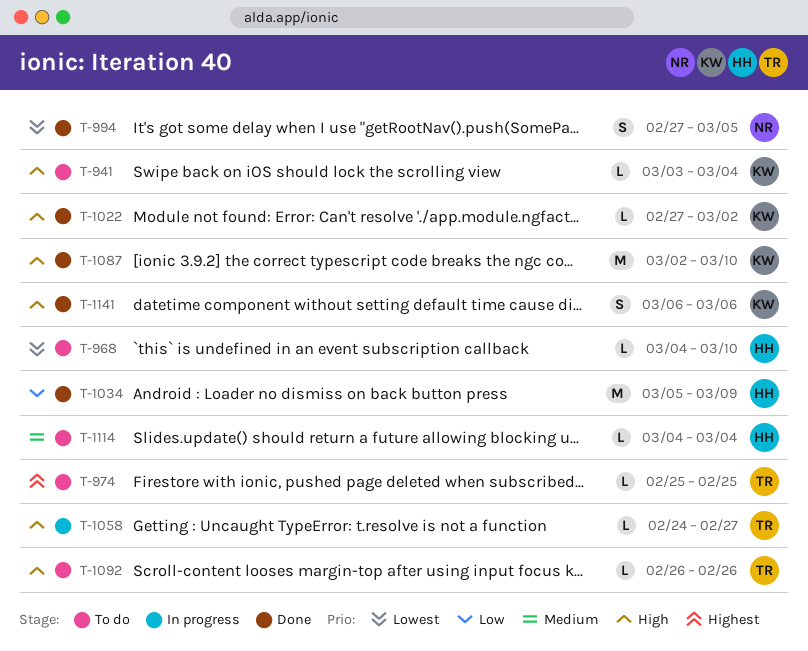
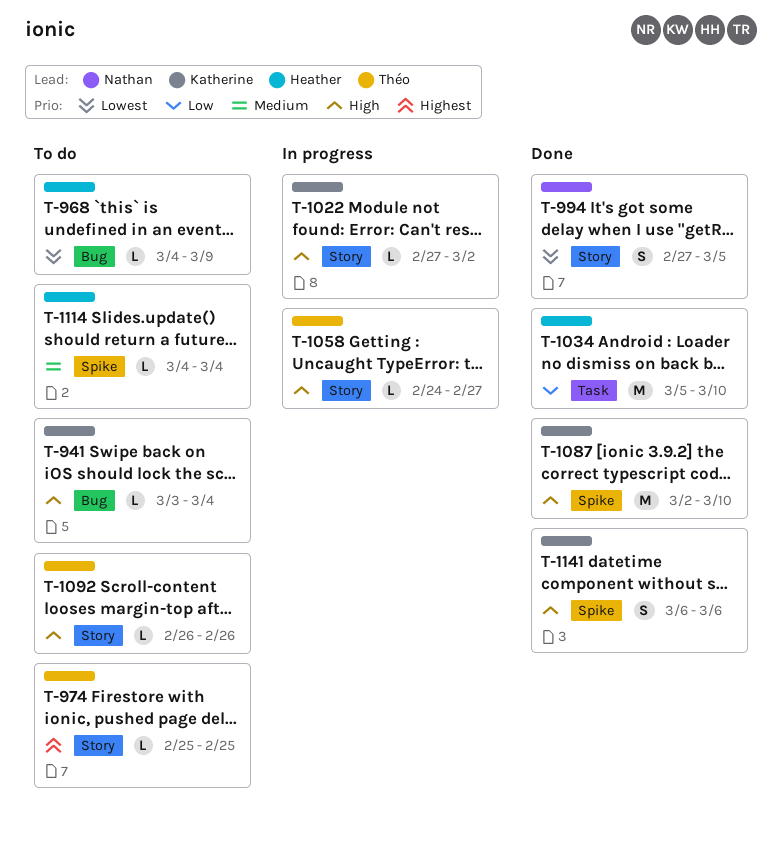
T-968, due: Mar 10 -> Mar 9
T-1022, status: Done -> In progress
T-1034, due: Mar 9 -> Mar 10

